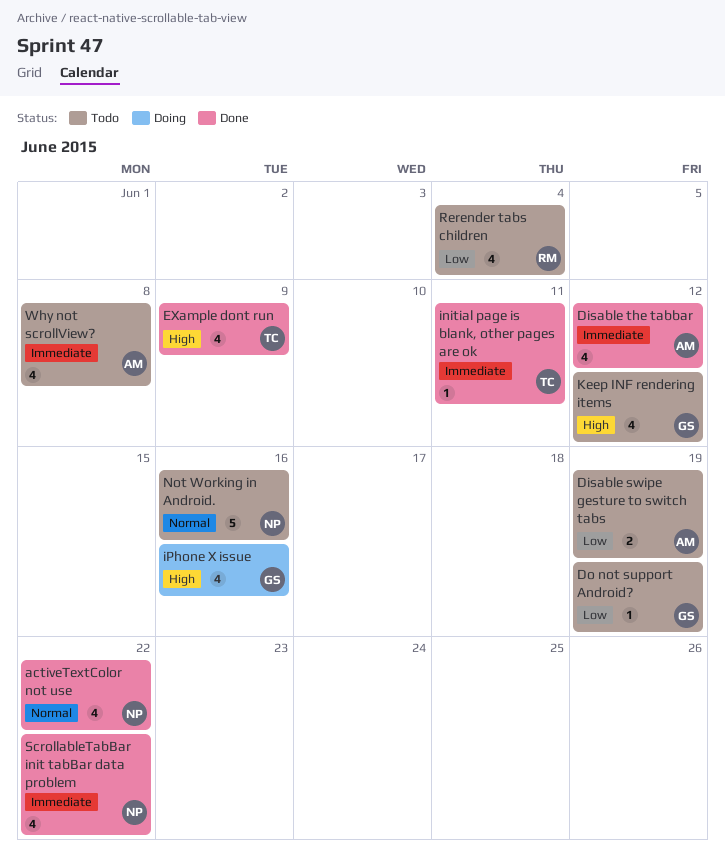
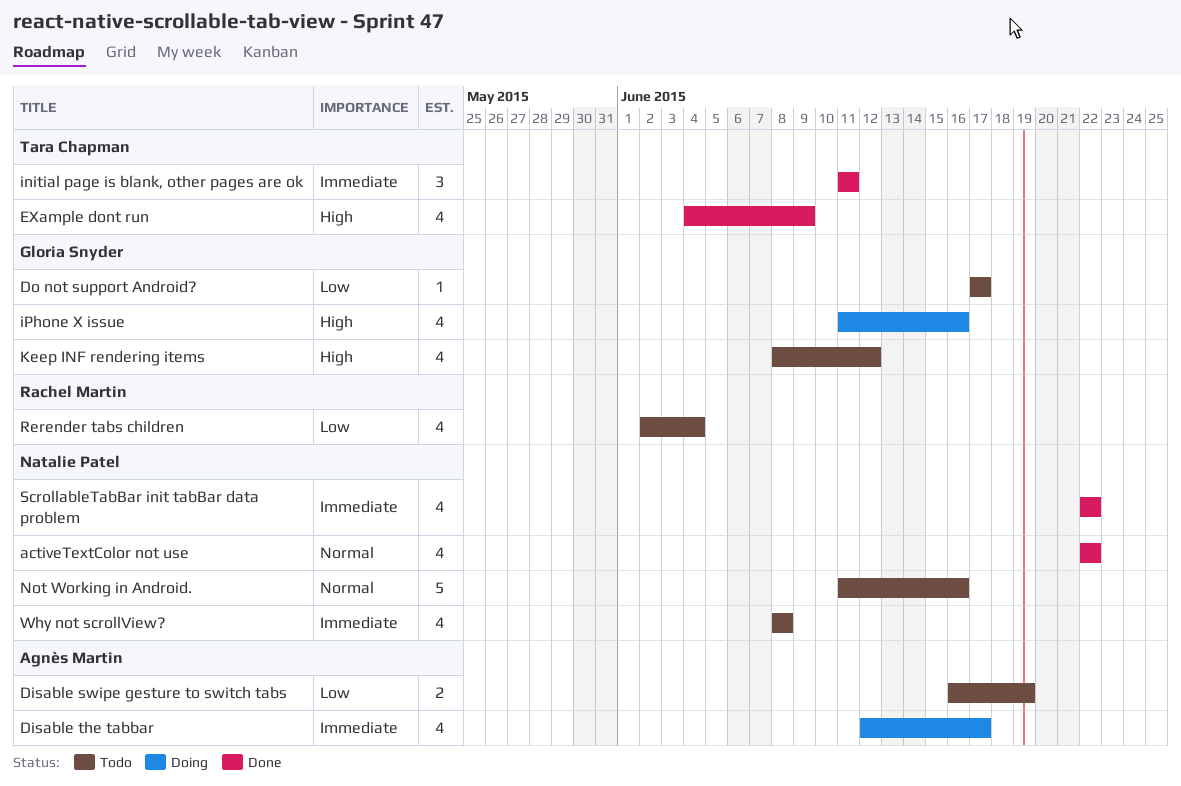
Disable the tabbar, status: Done -> Doing
Disable the tabbar, due: Jun 12 -> Jun 17
Do not support Android?, due: Jun 19 -> Jun 17
initial page is blank, other pages are ok, estimate: 1 -> 3
Why not scrollView?, owner: Agnès Martin -> Natalie Patel

